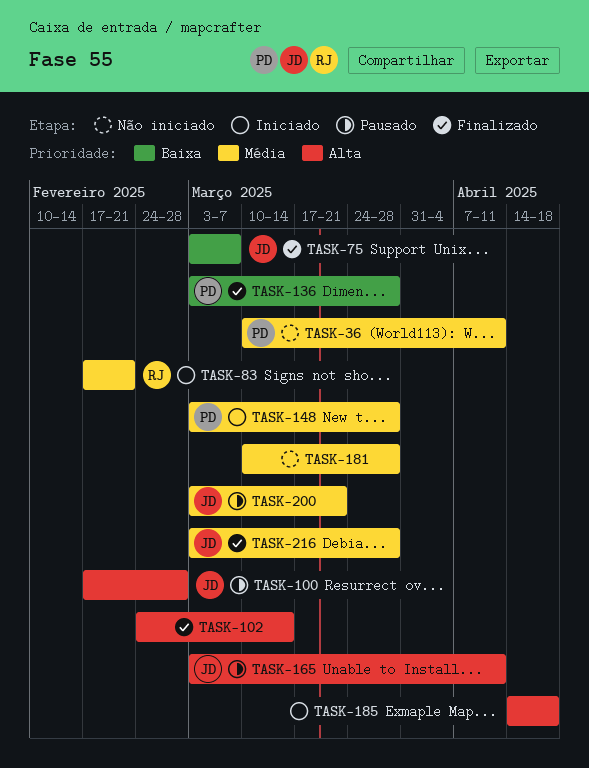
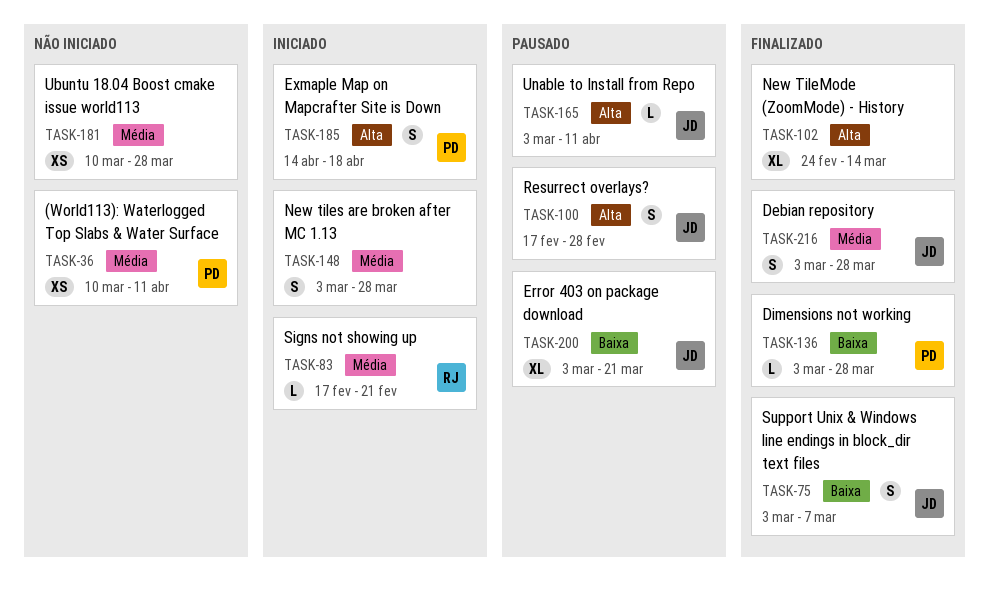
TASK-148, owner: PD -> none
TASK-185, owner: none -> PD
TASK-200, priority: Média -> Baixa

